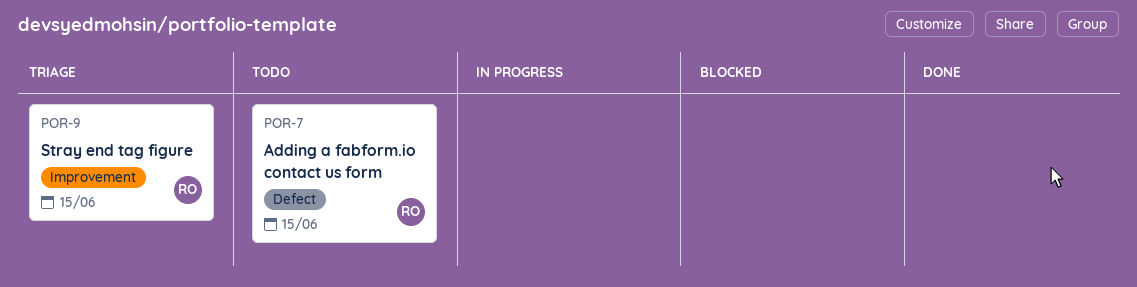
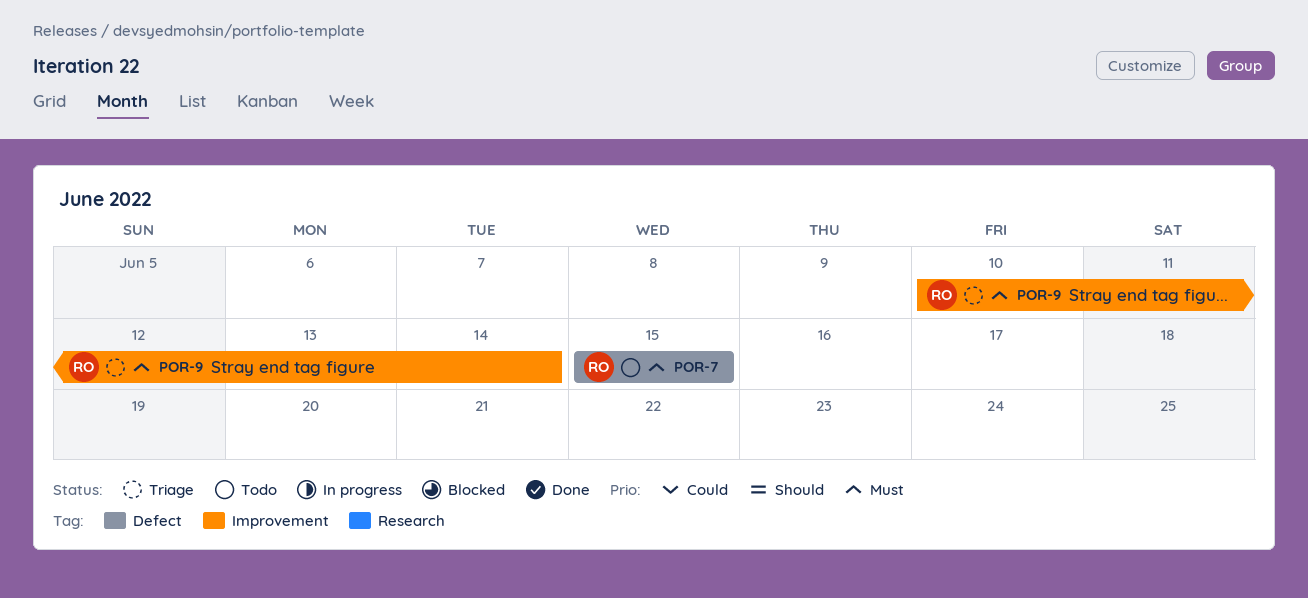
POR-9, due: Jun 15 -> Jun 14

